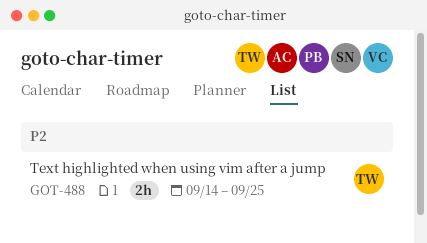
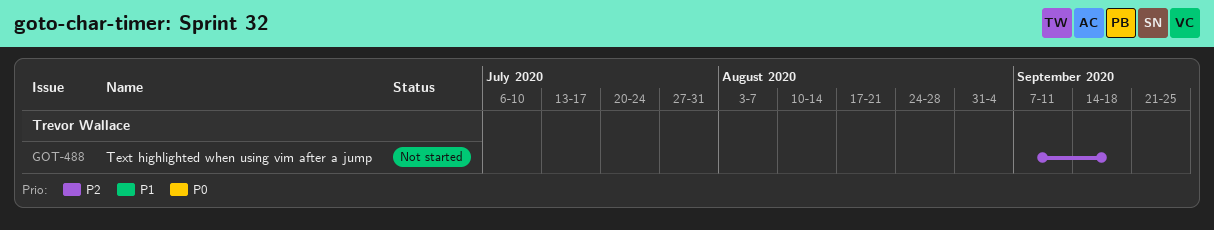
GOT-488, start: Sep 14 -> Sep 7
GOT-488, due: Sep 25 -> Sep 18

